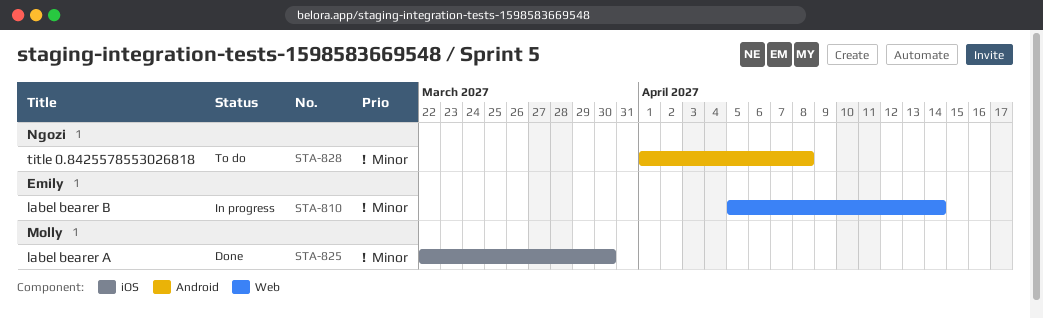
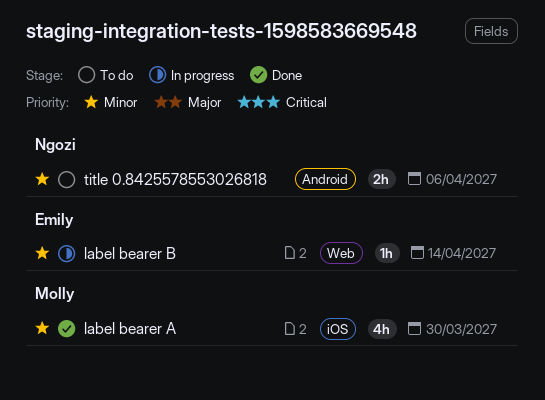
title 0.8425578553026818, due: Apr 8 -> Apr 6

